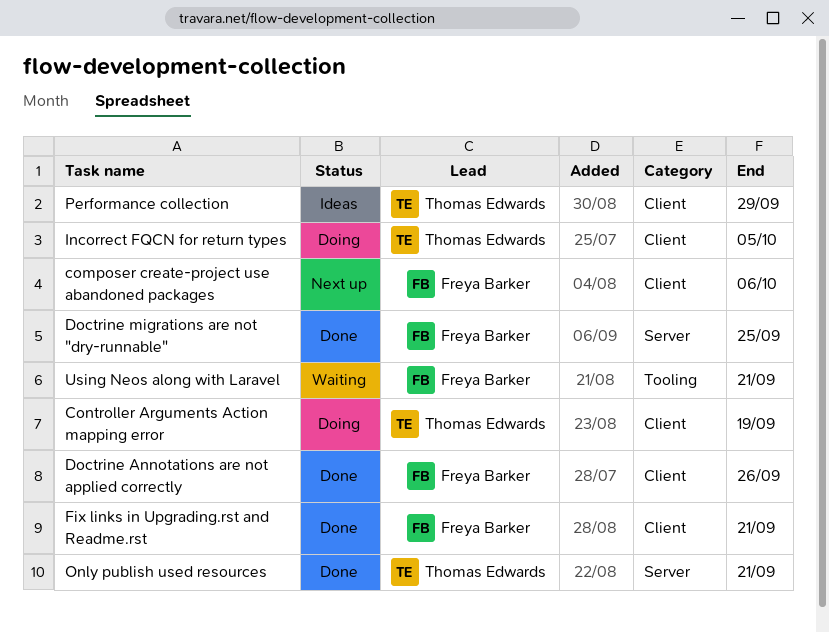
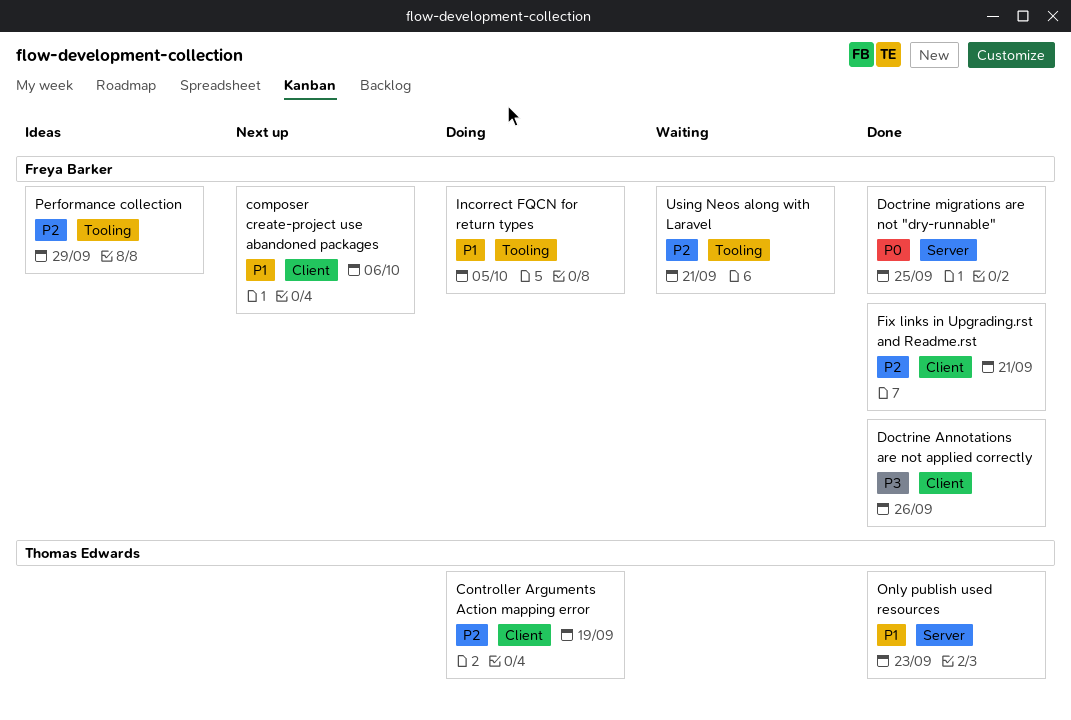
Incorrect FQCN for return types, owner: Thomas Edwards -> Freya Barker
Incorrect FQCN for return types, label: Client -> Tooling
Only publish used resources, due: Sep 21 -> Sep 23
Performance collection, owner: Thomas Edwards -> Freya Barker
Performance collection, label: Client -> Tooling

